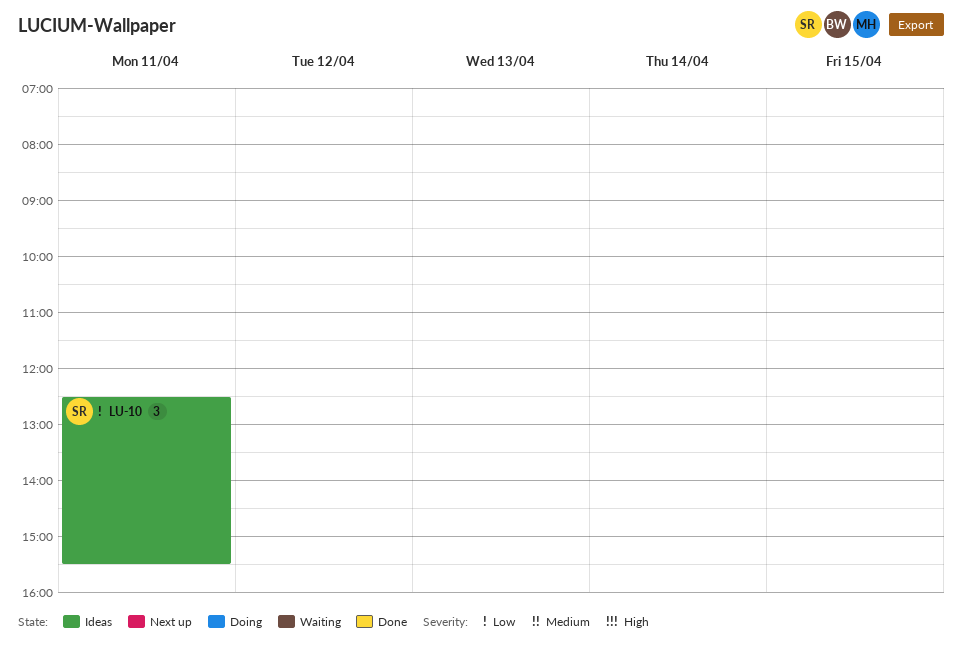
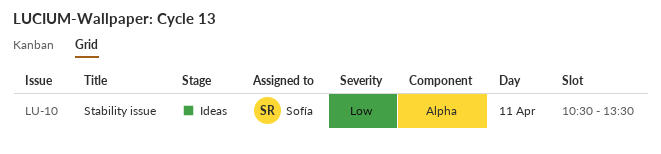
LU-10, begins: 12:30 -> 10:30
LU-10, ends: 15:30 -> 13:30

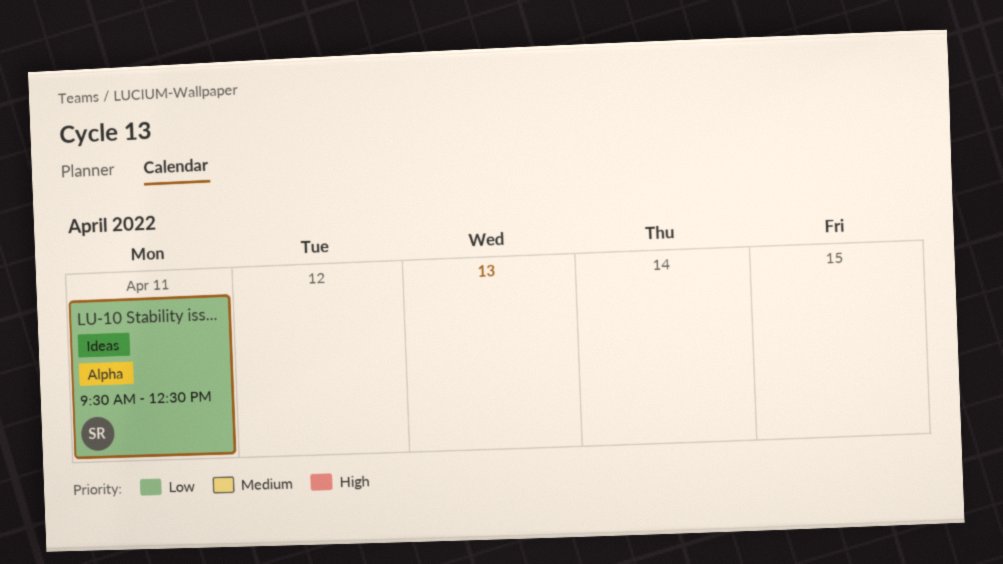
LU-10, begins: 10:30 -> 09:30
LU-10, ends: 13:30 -> 12:30

